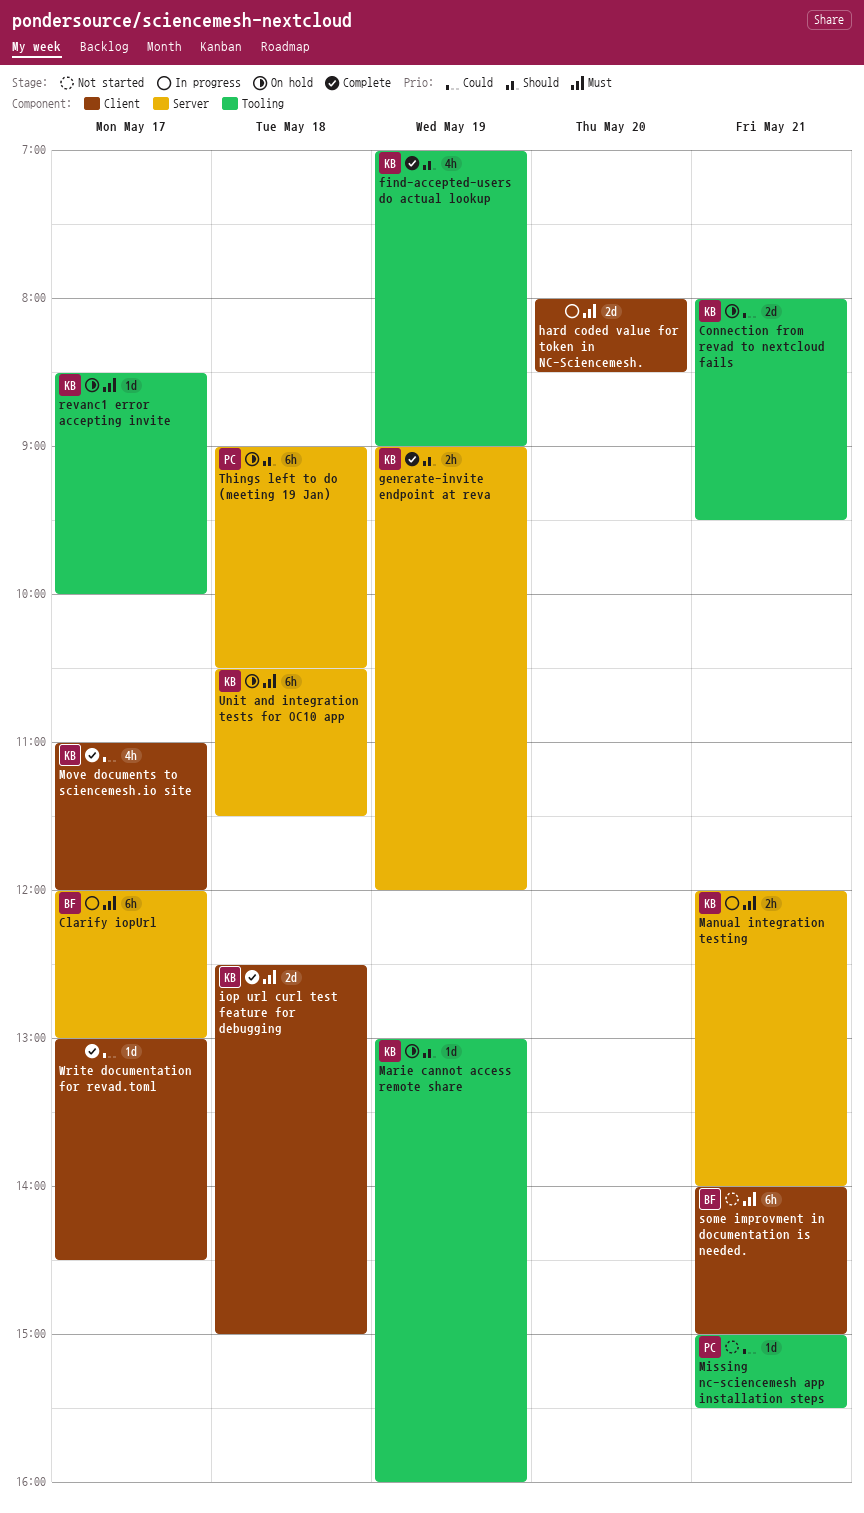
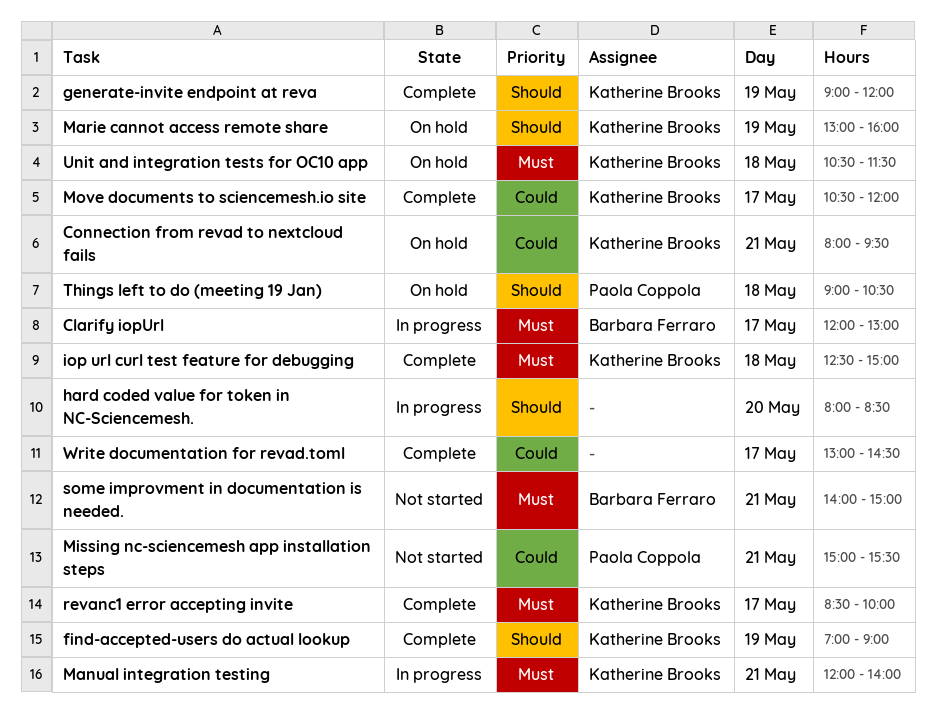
hard coded value for token in NC-Sciencemesh., priority: Must -> Should
Move documents to sciencemesh.io site, begins: 11:00 -> 10:30
revanc1 error accepting invite, status: On hold -> Complete

